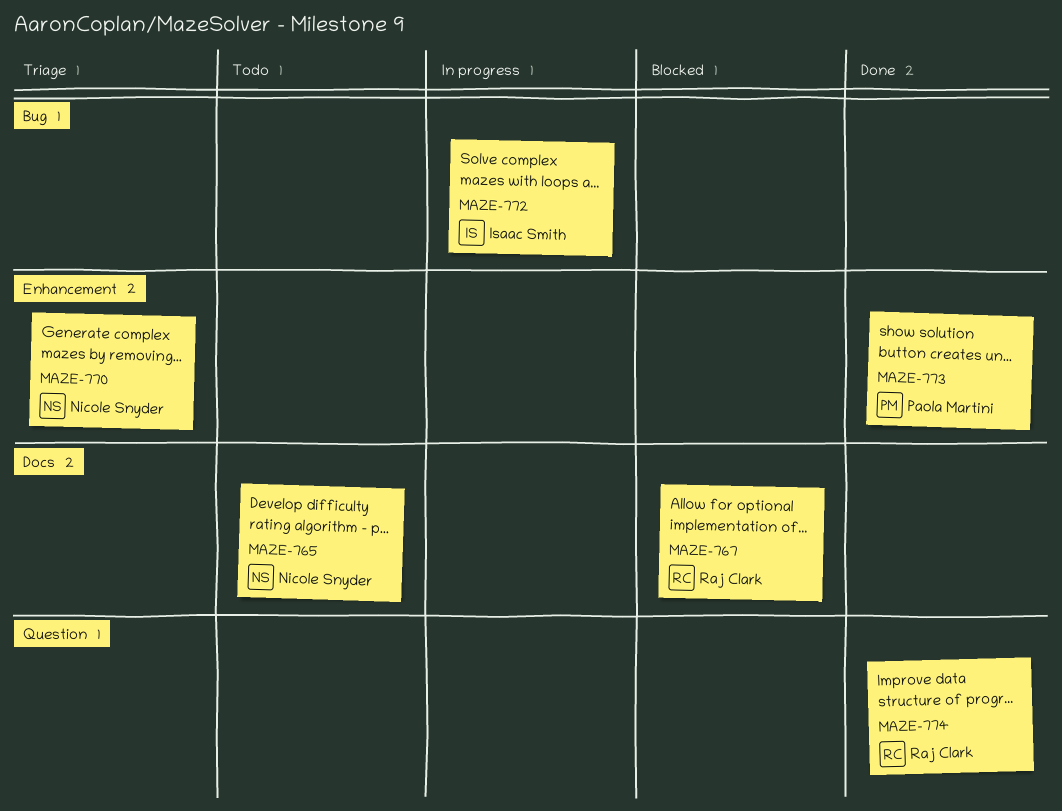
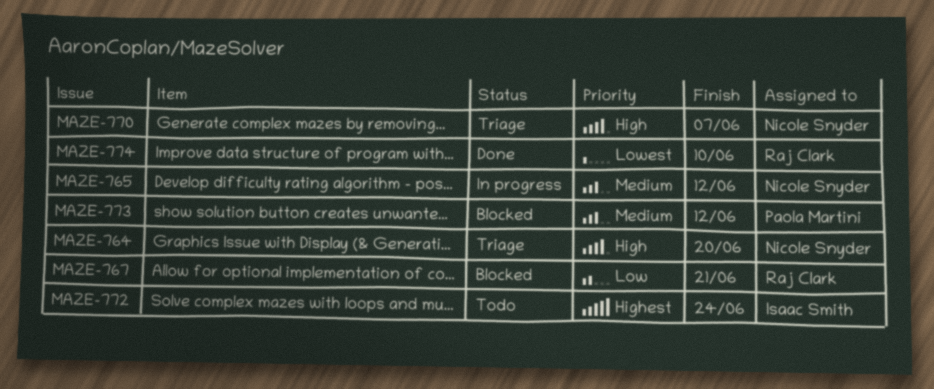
MAZE-764: none -> present
MAZE-765, status: Todo -> In progress
MAZE-772, status: In progress -> Todo
MAZE-773, status: Done -> Blocked

